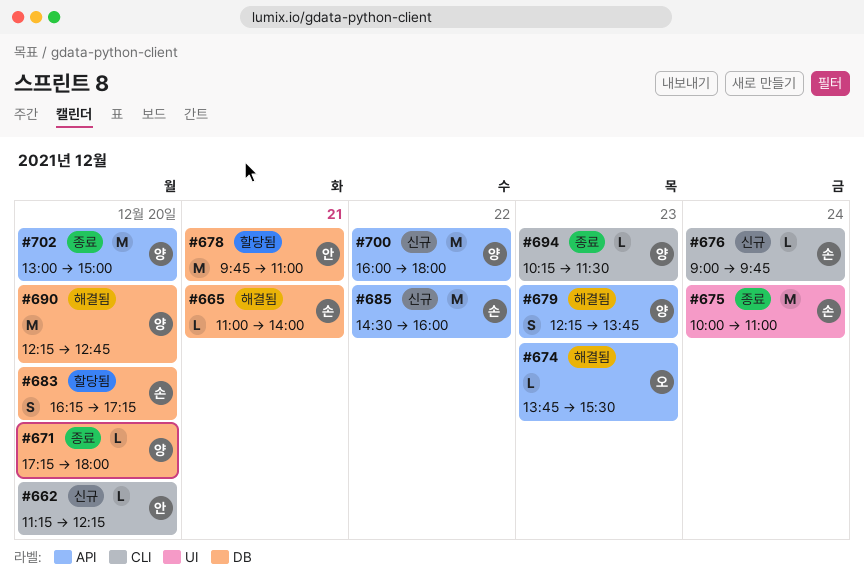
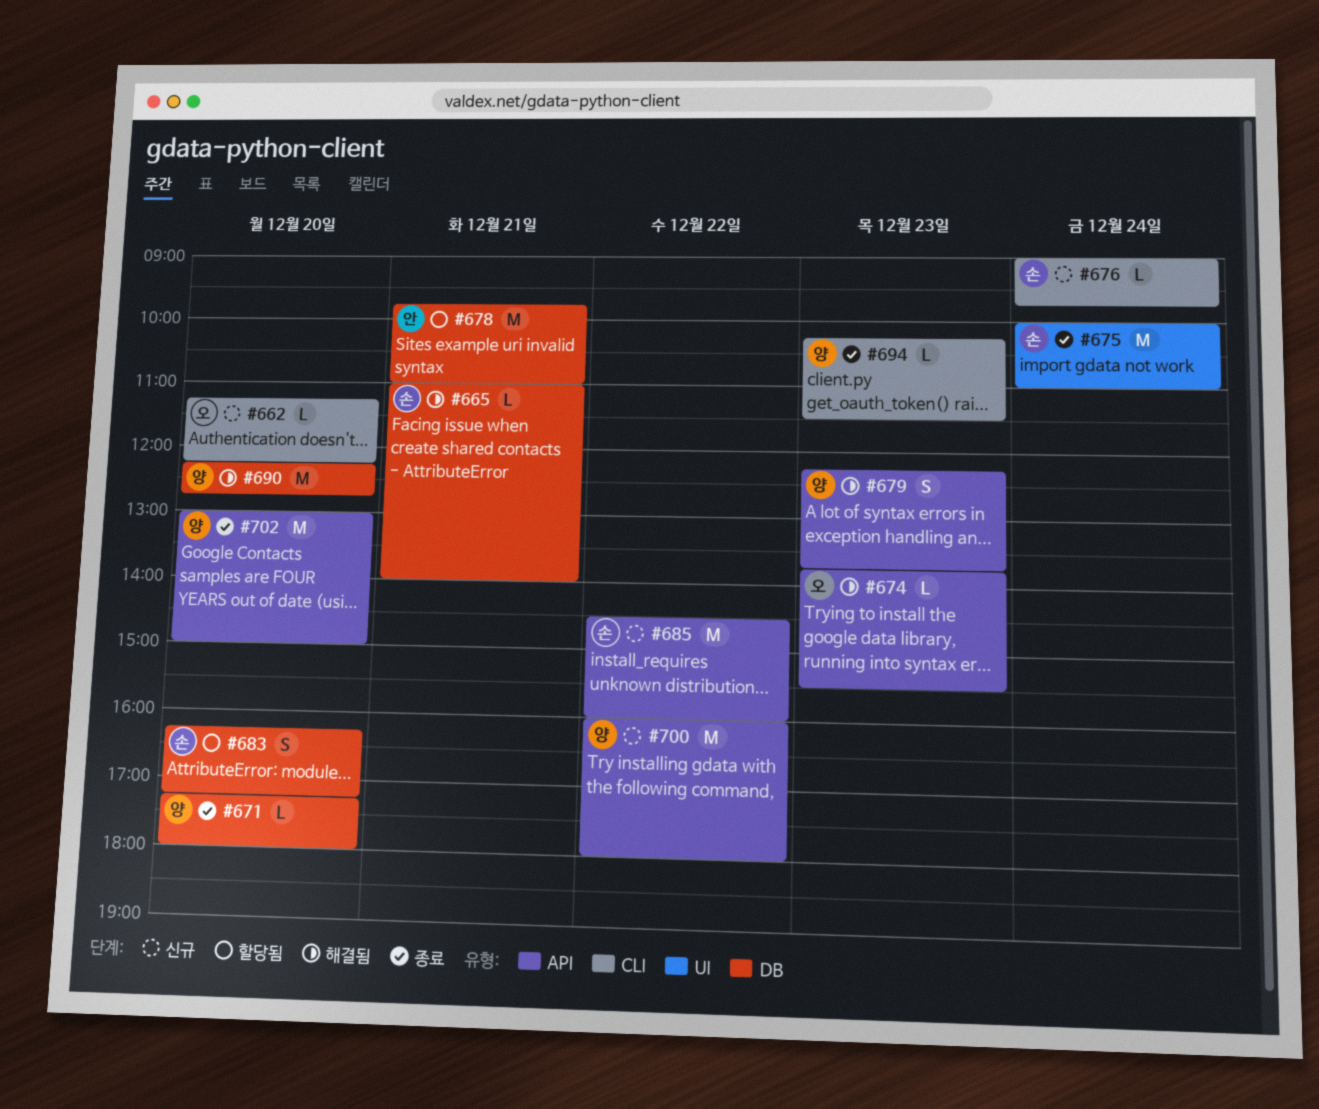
#662, owner: 안 -> 오

